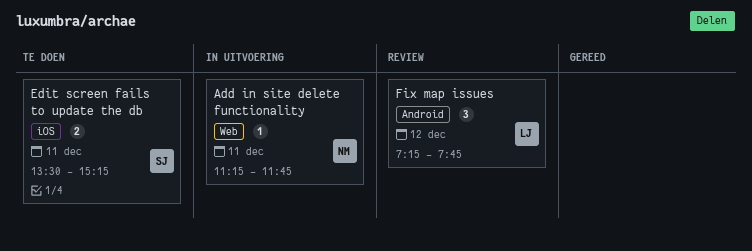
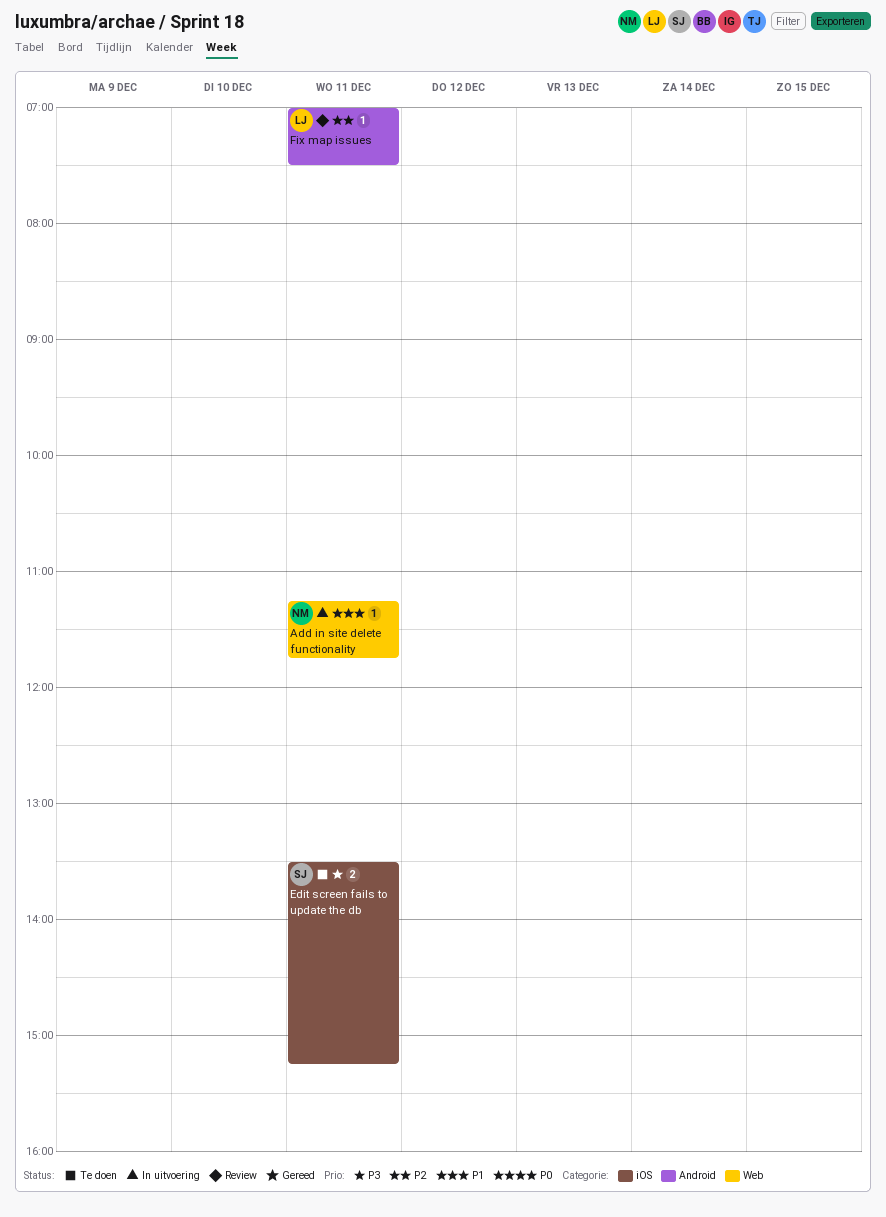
Fix map issues, estimate: 3 -> 1
Fix map issues, day: Dec 12 -> Dec 11
Fix map issues, begins: 07:15 -> 07:00
Fix map issues, ends: 07:45 -> 07:30

